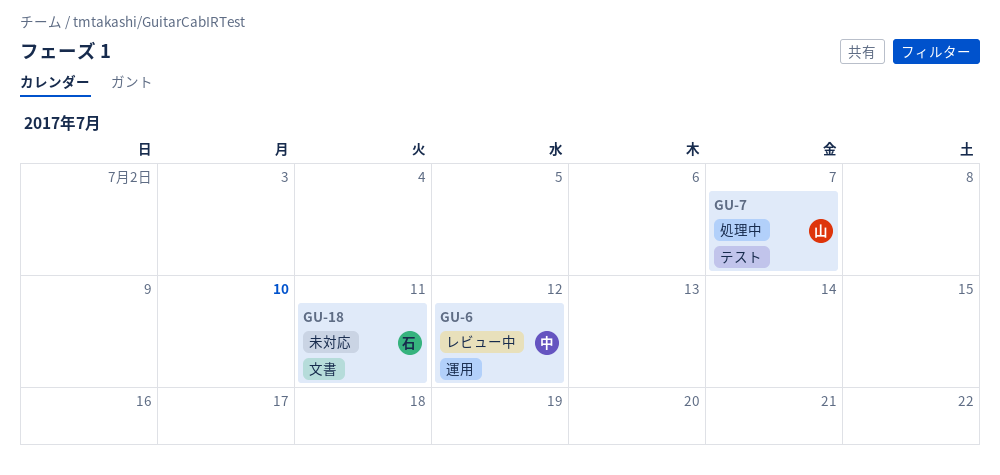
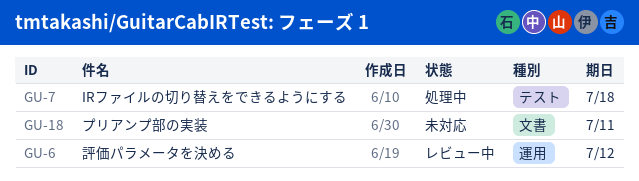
GU-7, due: Jul 7 -> Jul 18

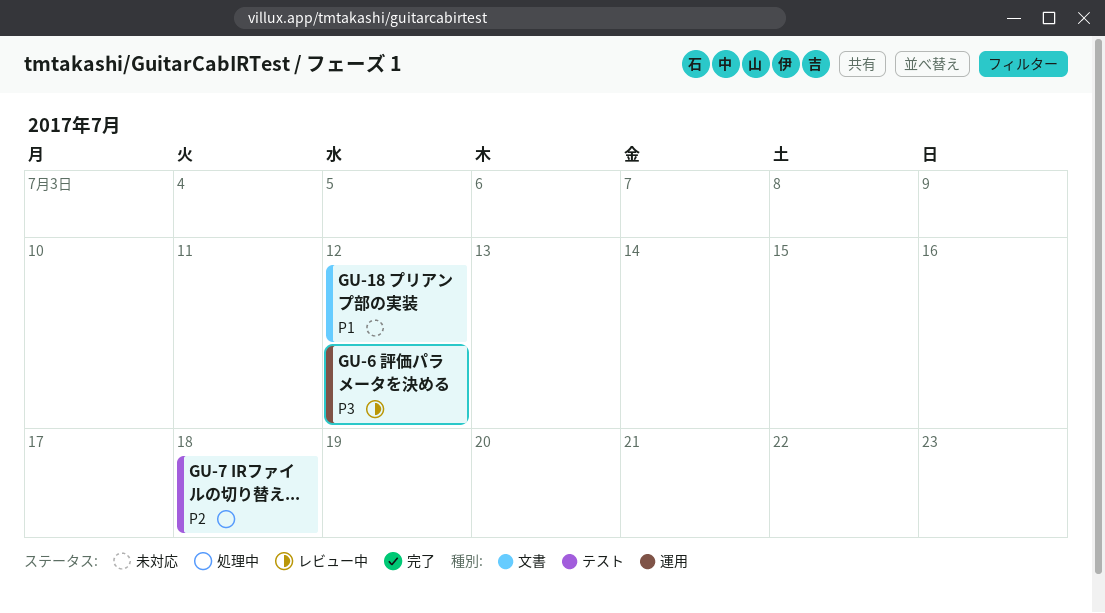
GU-18, due: Jul 11 -> Jul 12

